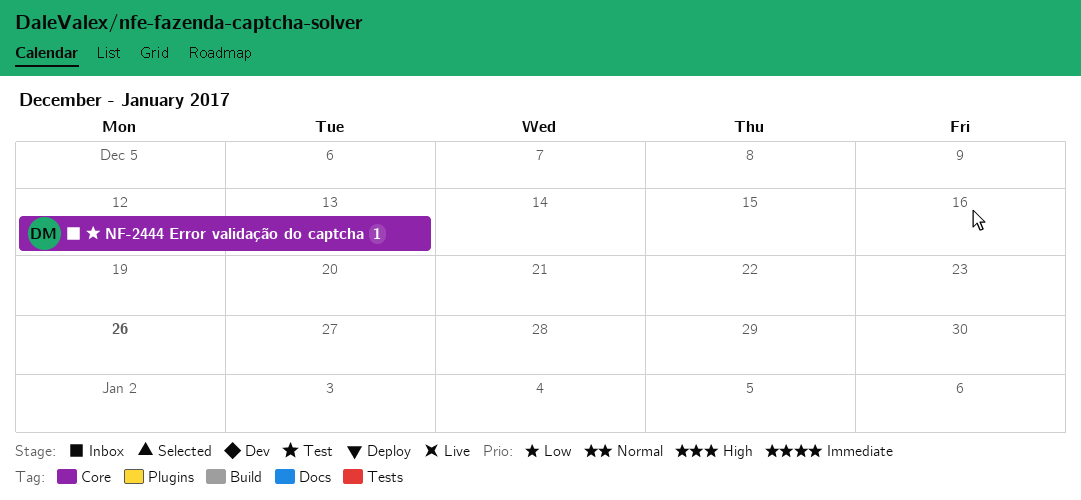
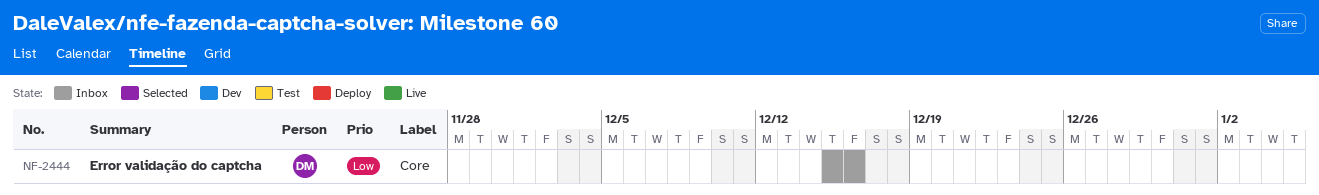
NF-2444, start: Dec 12 -> Dec 15
NF-2444, due: Dec 13 -> Dec 16

